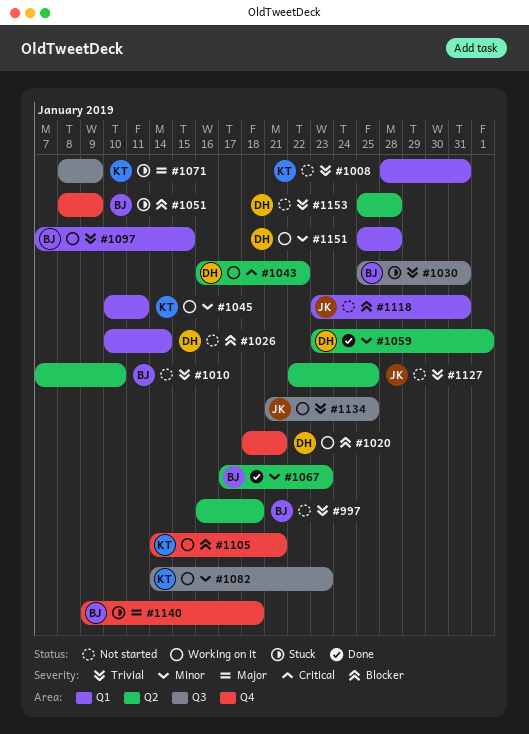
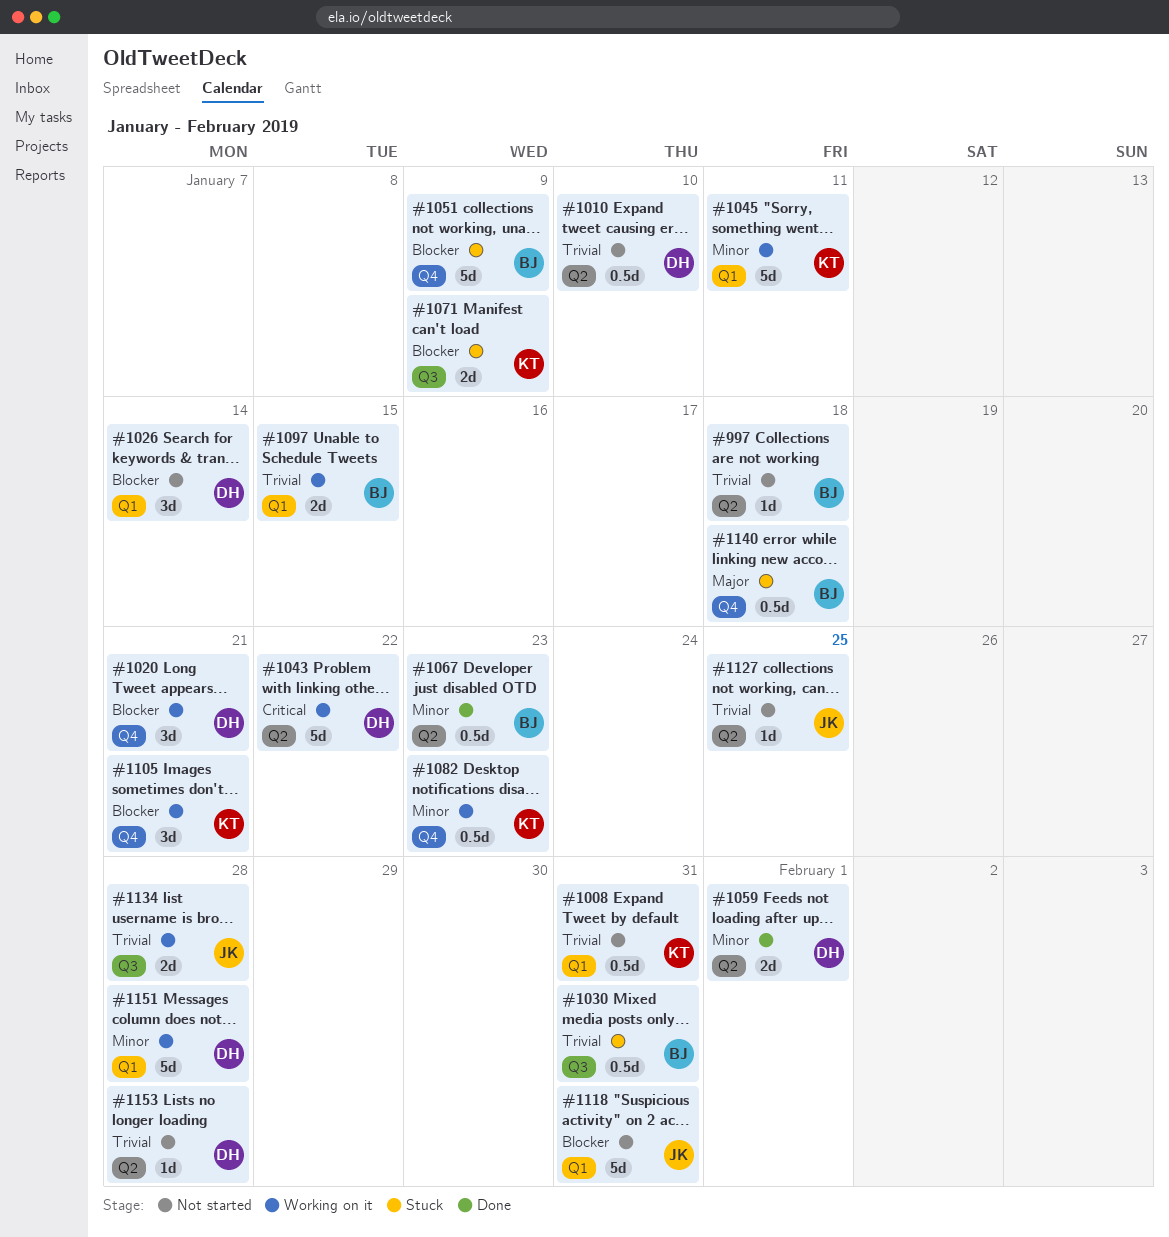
#1010, owner: BJ -> DH
#1071, priority: Major -> Blocker
#1082, label: Q3 -> Q4
#1134, due: Jan 25 -> Jan 28

